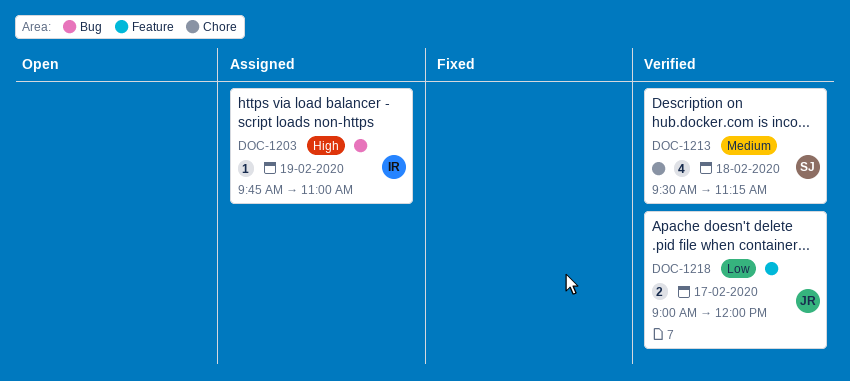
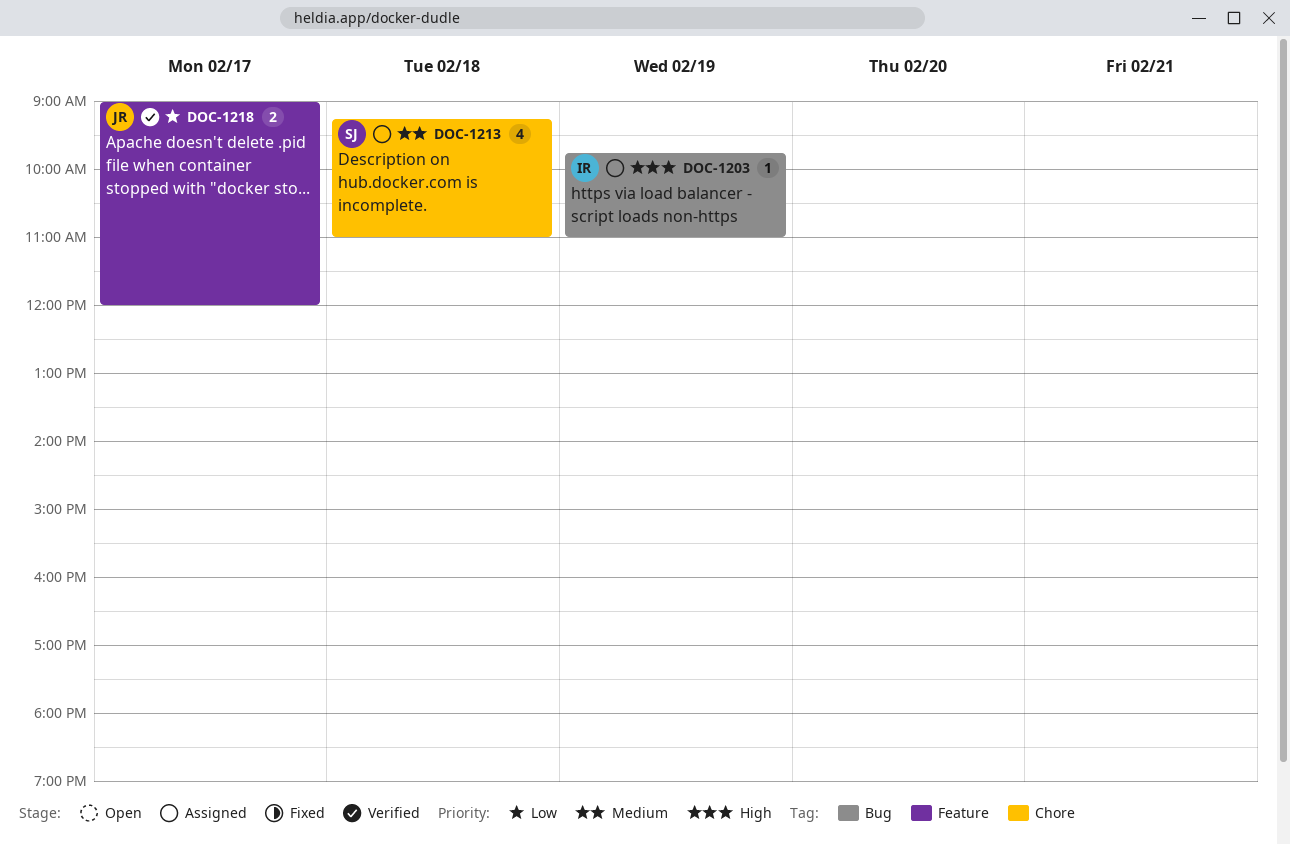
DOC-1213, status: Verified -> Assigned
DOC-1213, begins: 09:30 -> 09:15
DOC-1213, ends: 11:15 -> 11:00

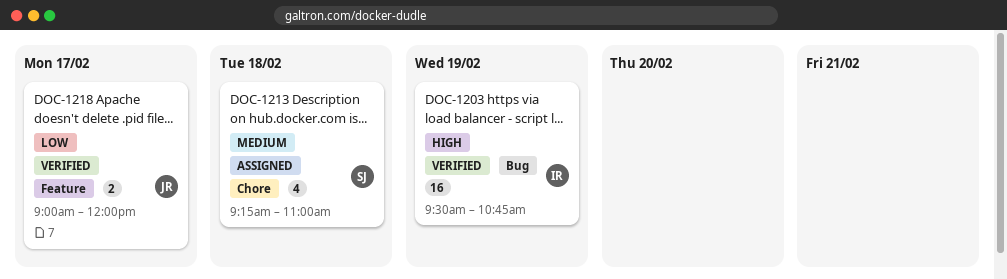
DOC-1203, status: Assigned -> Verified
DOC-1203, estimate: 1 -> 16
DOC-1203, begins: 09:45 -> 09:30
DOC-1203, ends: 11:00 -> 10:45

